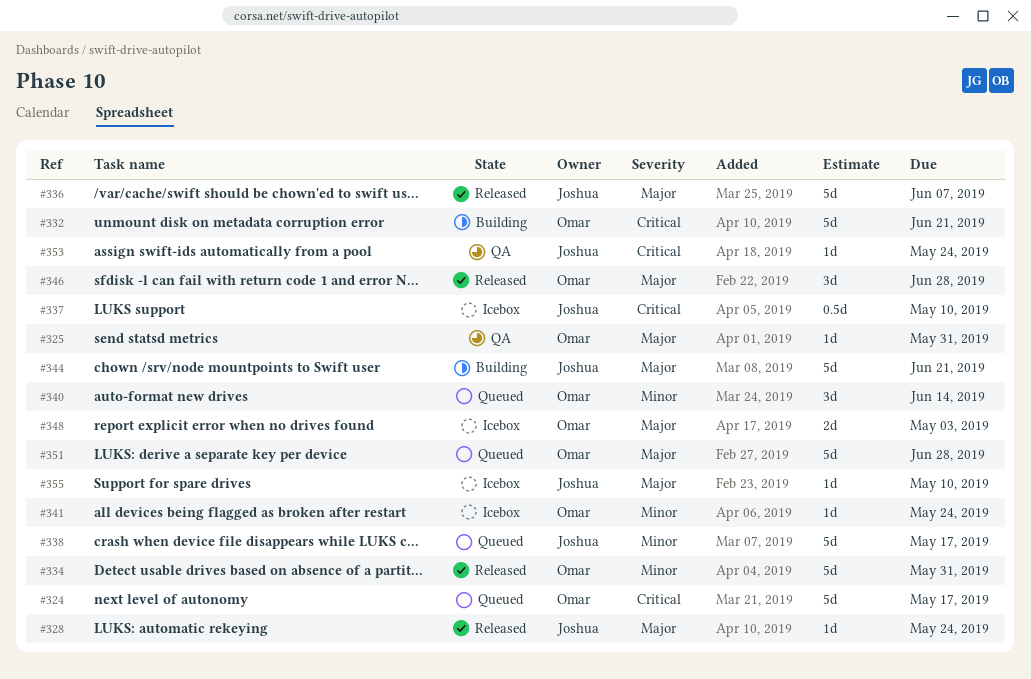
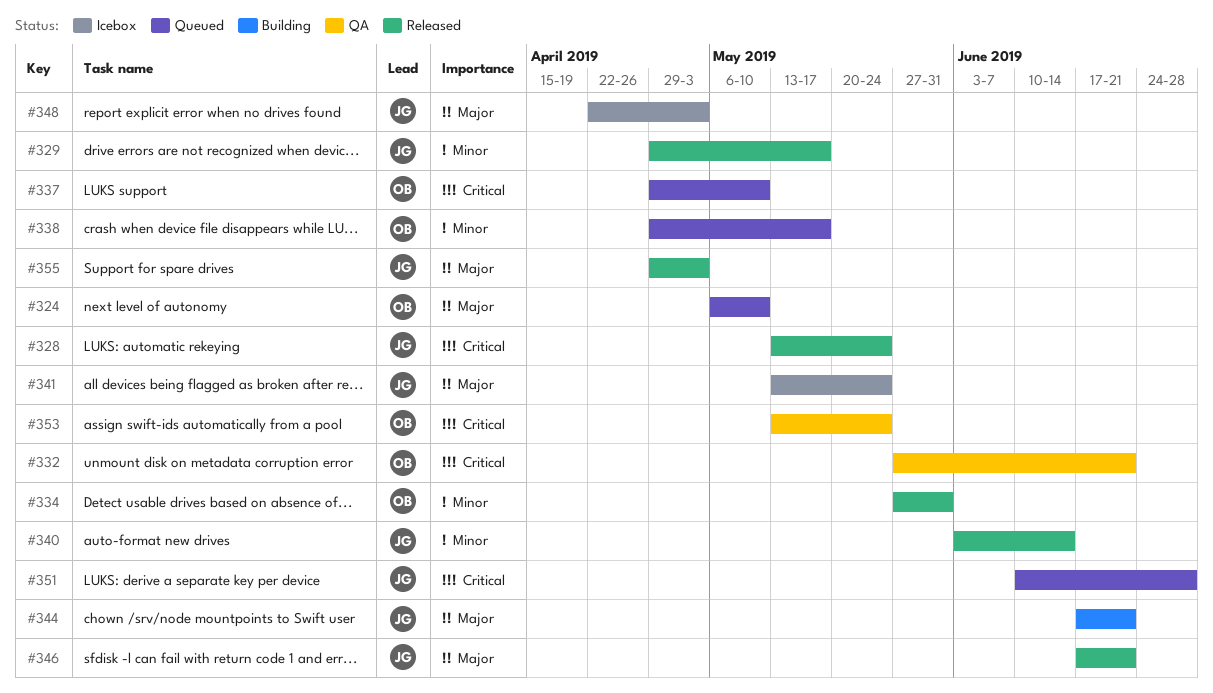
#324, priority: Critical -> Major
#324, due: May 17 -> May 10
#325: present -> none
#328, priority: Major -> Critical
#329: none -> present
#332, status: Building -> QA
#336: present -> none
#337, status: Icebox -> Queued
#337, owner: Joshua -> Omar
#338, owner: Joshua -> Omar
#340, status: Queued -> Released
#340, owner: Omar -> Joshua
#341, owner: Omar -> Joshua
#341, priority: Minor -> Major
#346, owner: Omar -> Joshua
#346, due: Jun 28 -> Jun 21
#348, owner: Omar -> Joshua
#351, owner: Omar -> Joshua
#351, priority: Major -> Critical
#353, owner: Joshua -> Omar
#355, status: Icebox -> Released
#355, due: May 10 -> May 3

